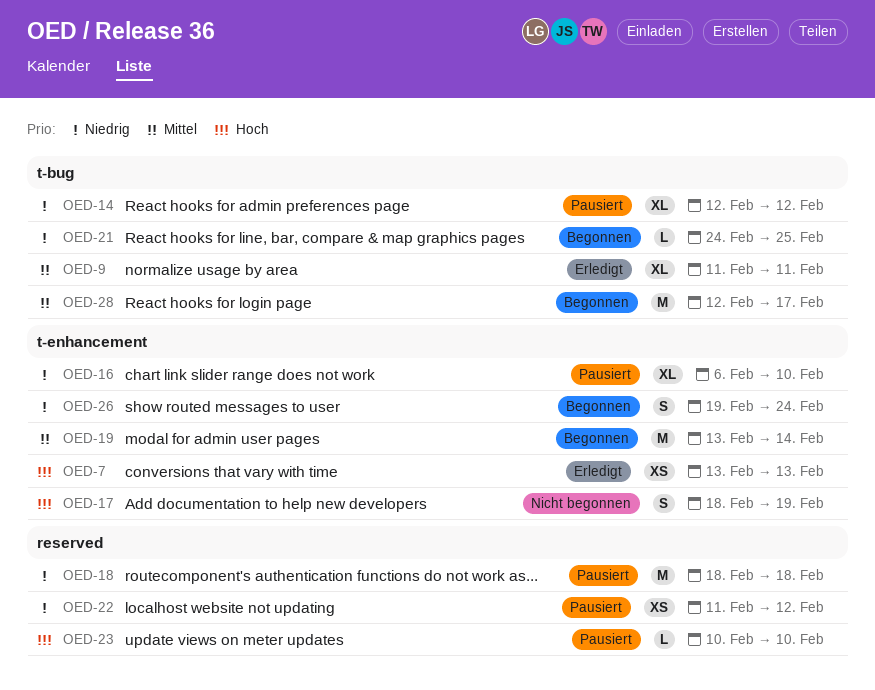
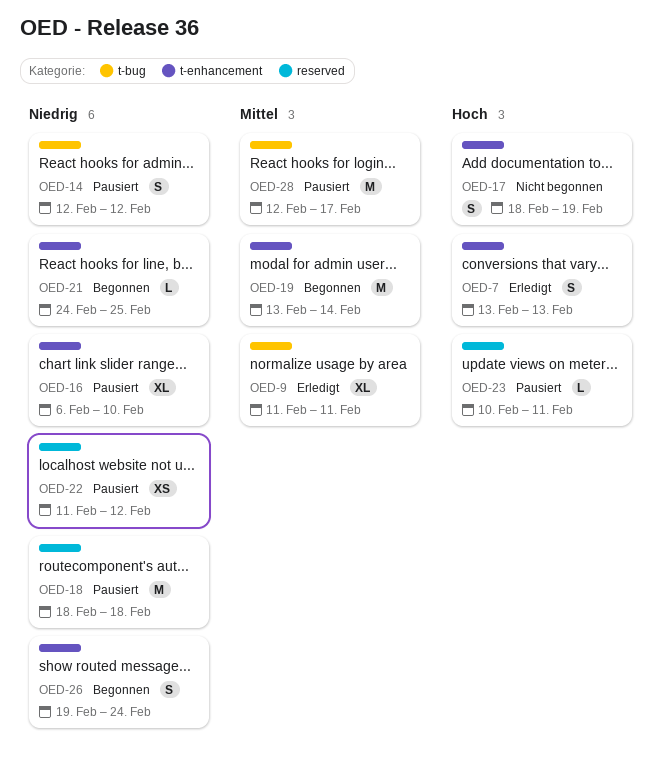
OED-7, estimate: XS -> S
OED-14, estimate: XL -> S
OED-21, label: t-bug -> t-enhancement
OED-23, due: Feb 10 -> Feb 11
OED-28, status: Begonnen -> Pausiert

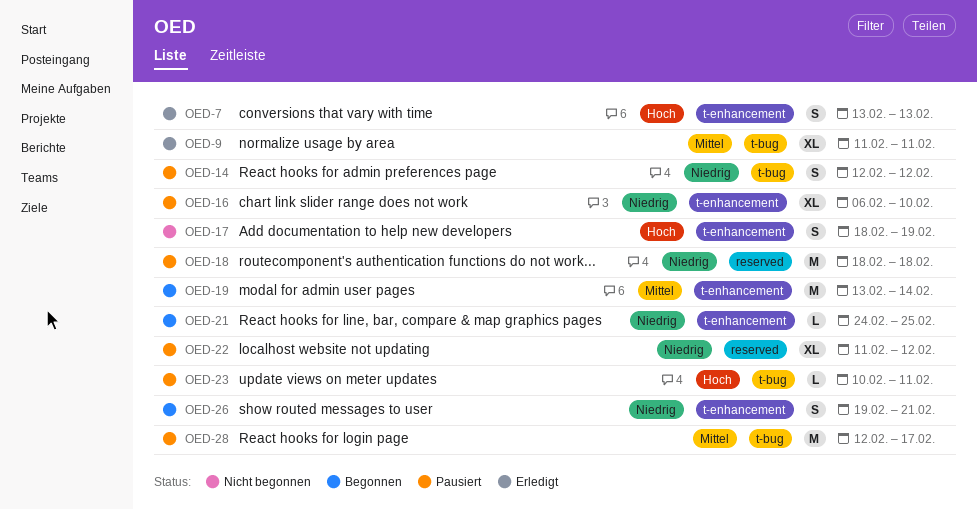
OED-22, estimate: XS -> XL
OED-23, label: reserved -> t-bug
OED-26, due: Feb 24 -> Feb 21

